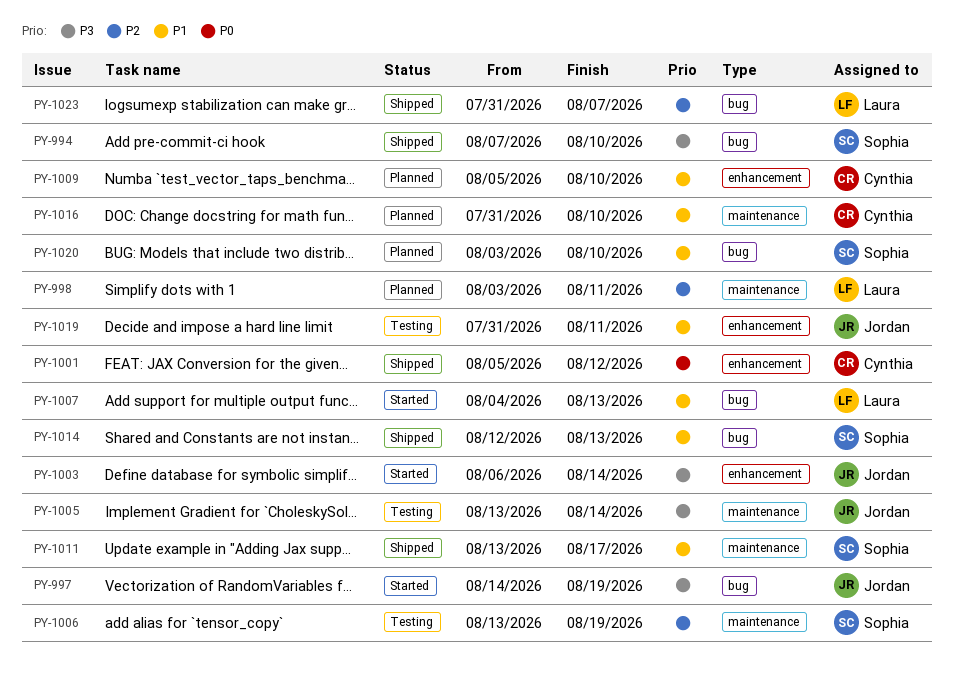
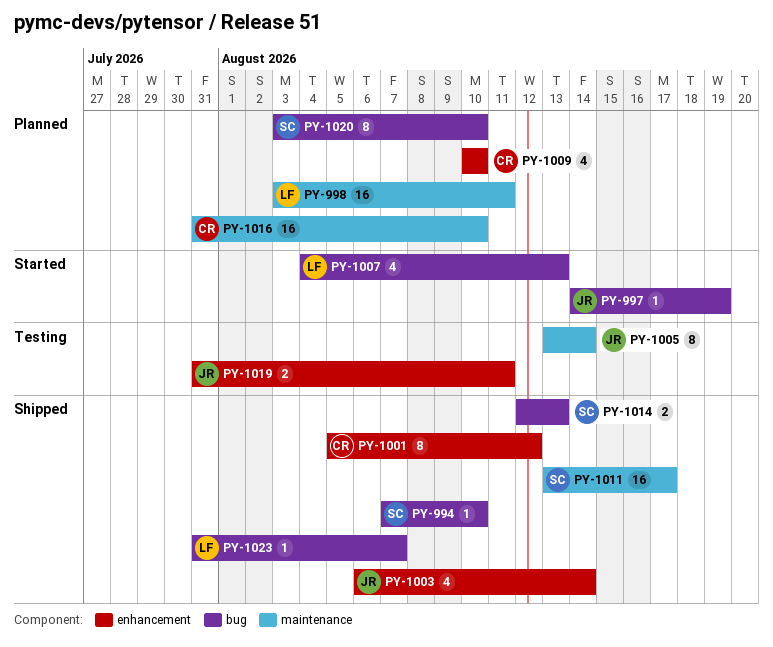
PY-1003, status: Started -> Shipped
PY-1006: present -> none
PY-1009, start: Aug 5 -> Aug 10

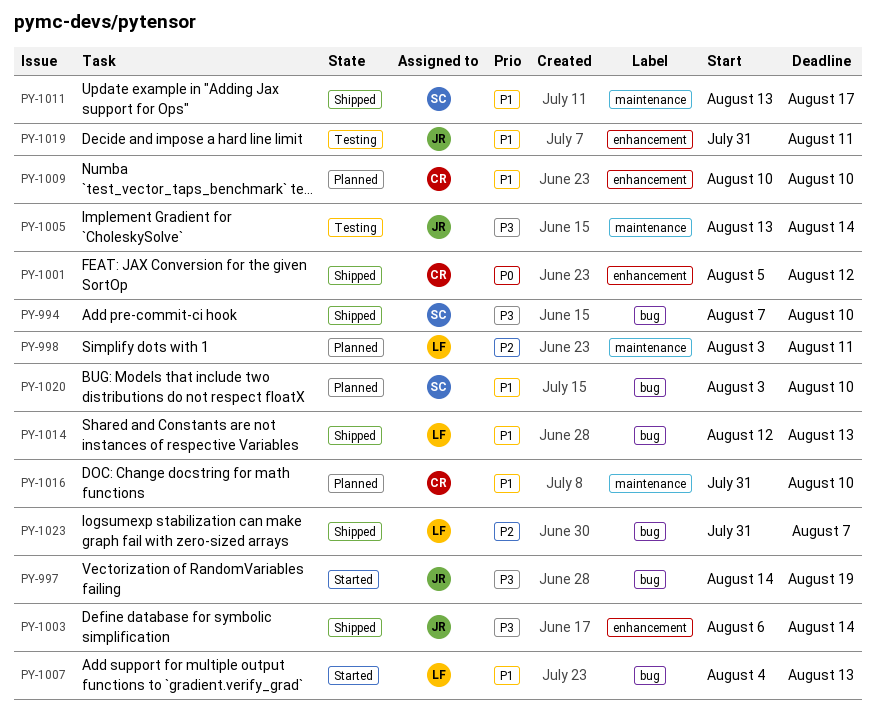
PY-1014, owner: SC -> LF

